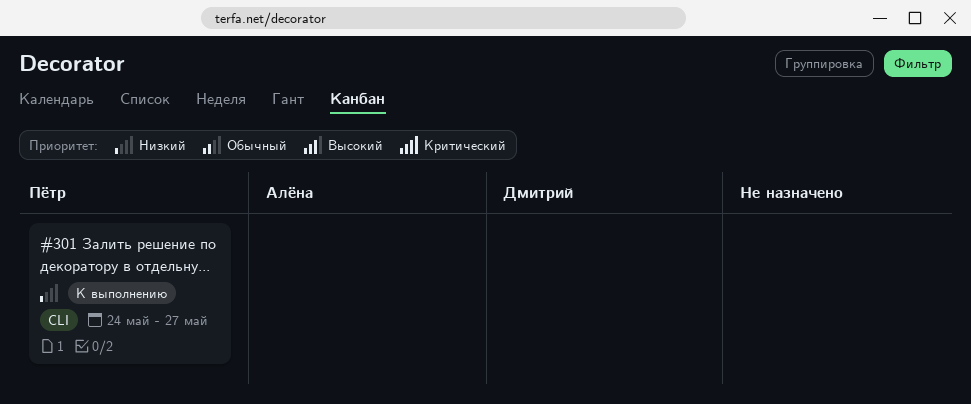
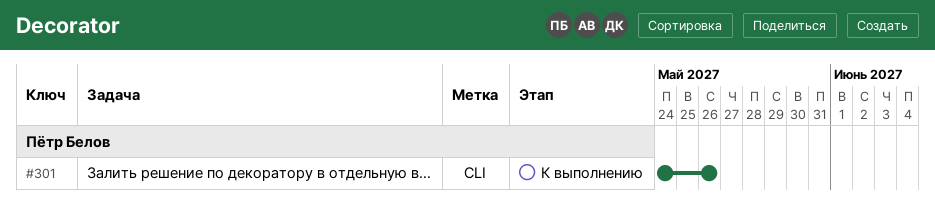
#301, due: May 27 -> May 26

